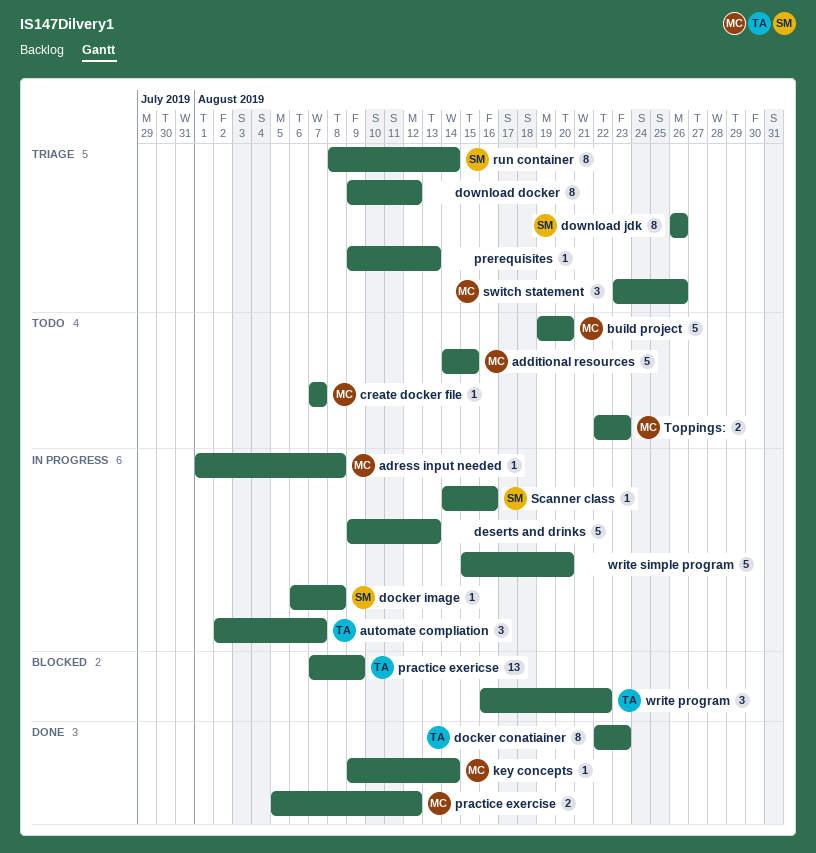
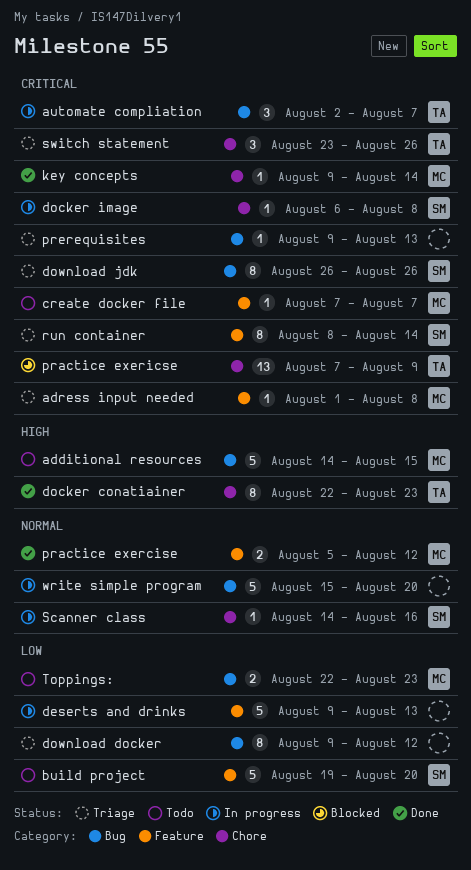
adress input needed, status: In progress -> Triage
build project, owner: MC -> SM
switch statement, owner: MC -> TA
write program: present -> none

